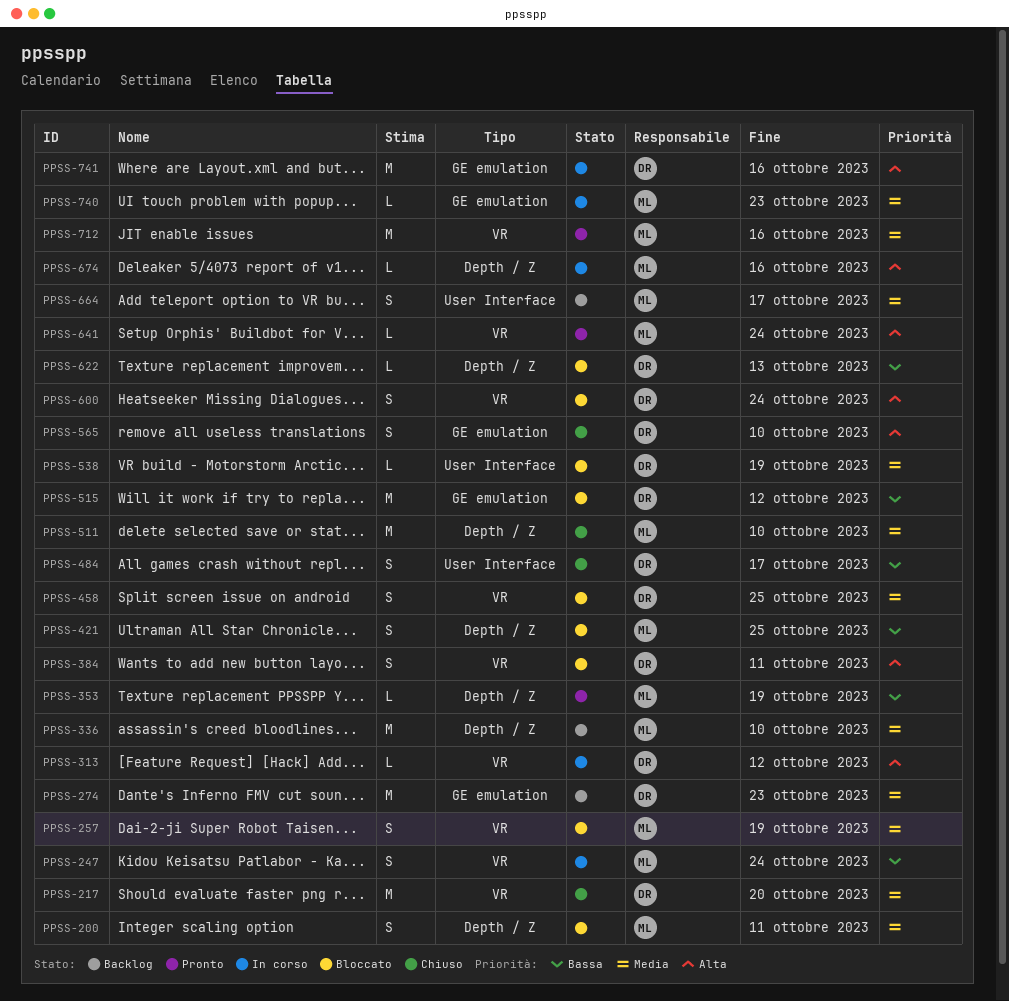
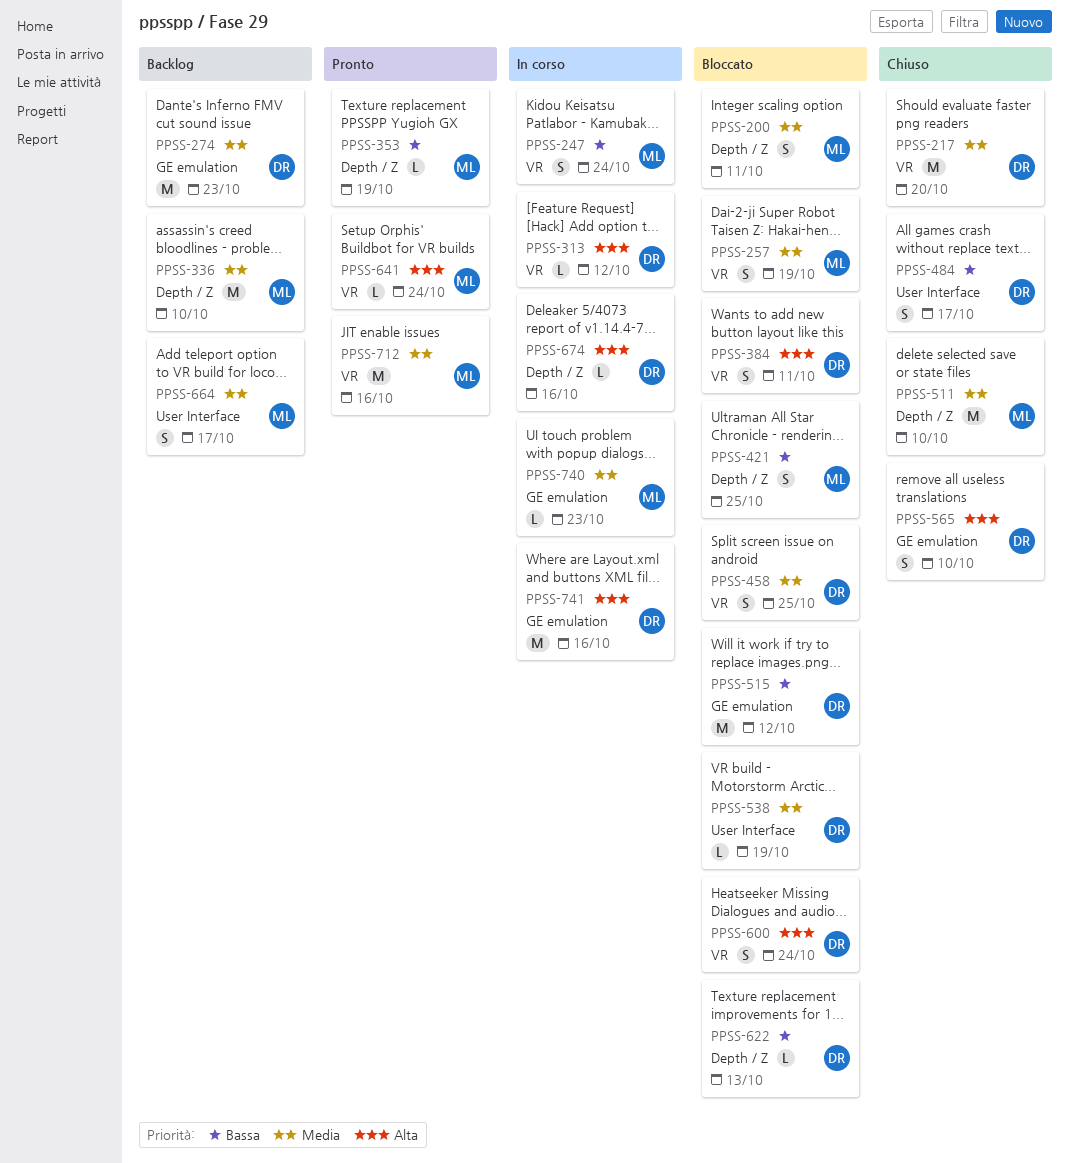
PPSS-674, owner: ML -> DR

